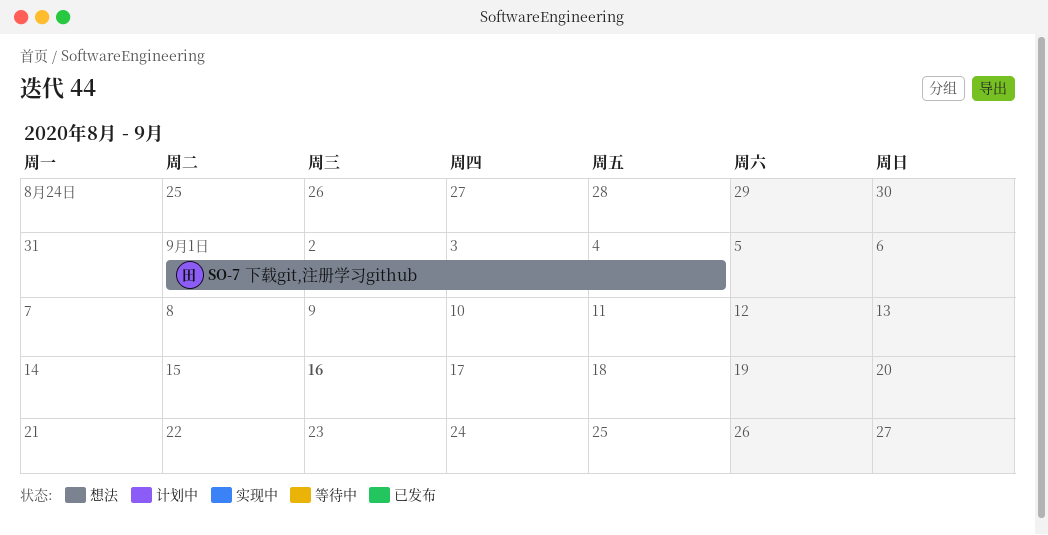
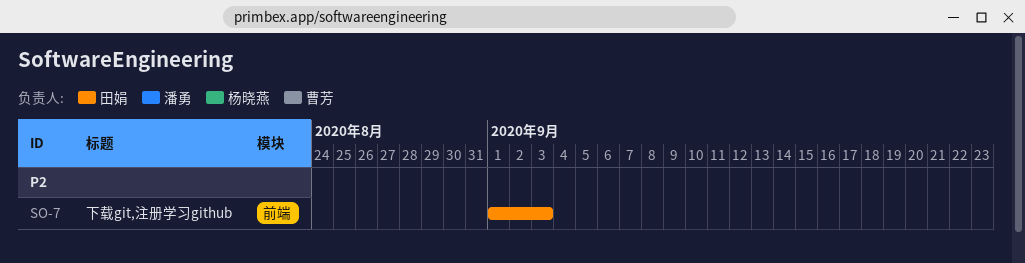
SO-7, due: Sep 4 -> Sep 3

